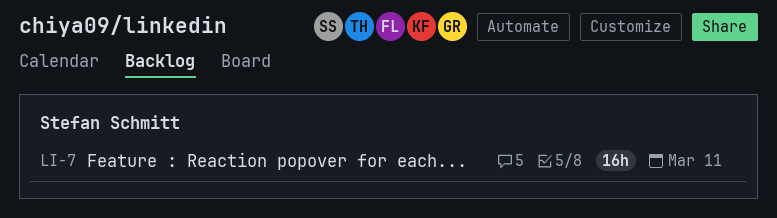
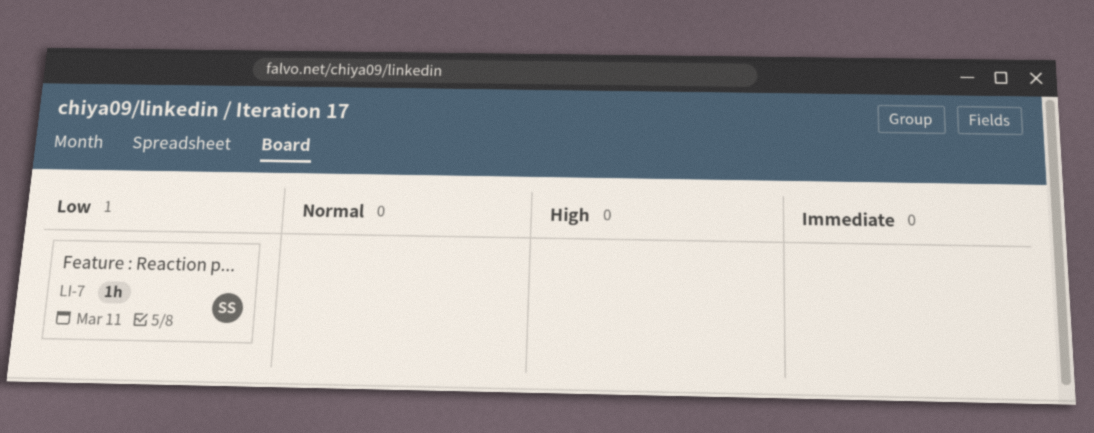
LI-7, estimate: 16h -> 1h

